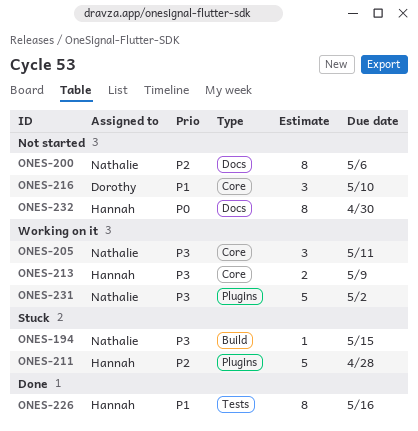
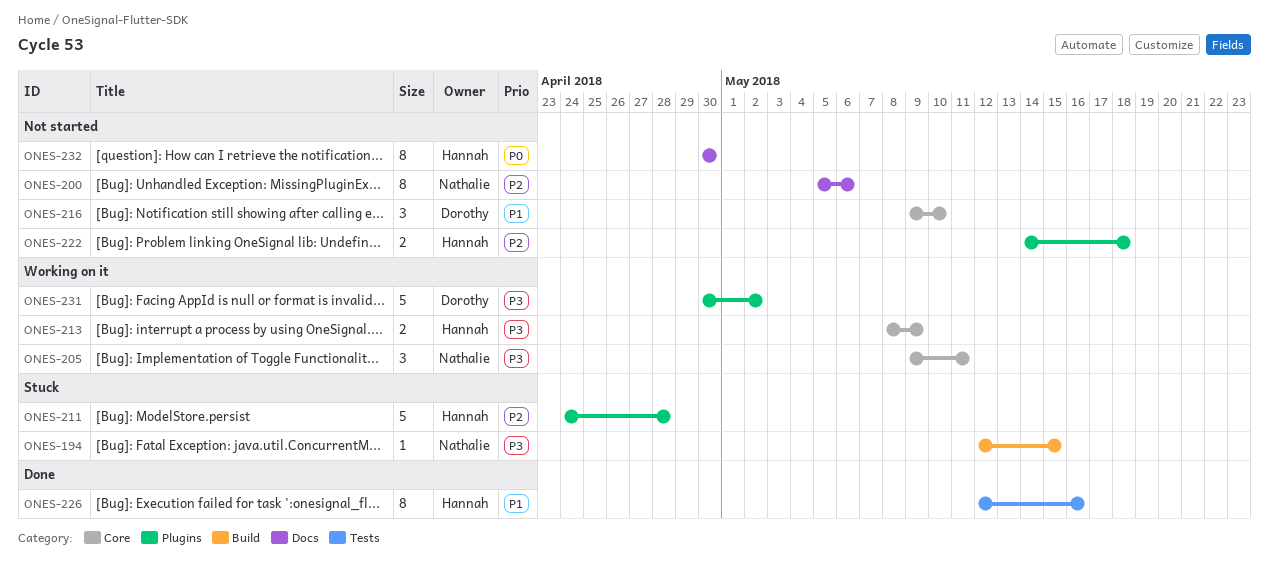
ONES-222: none -> present
ONES-231, owner: Nathalie -> Dorothy

